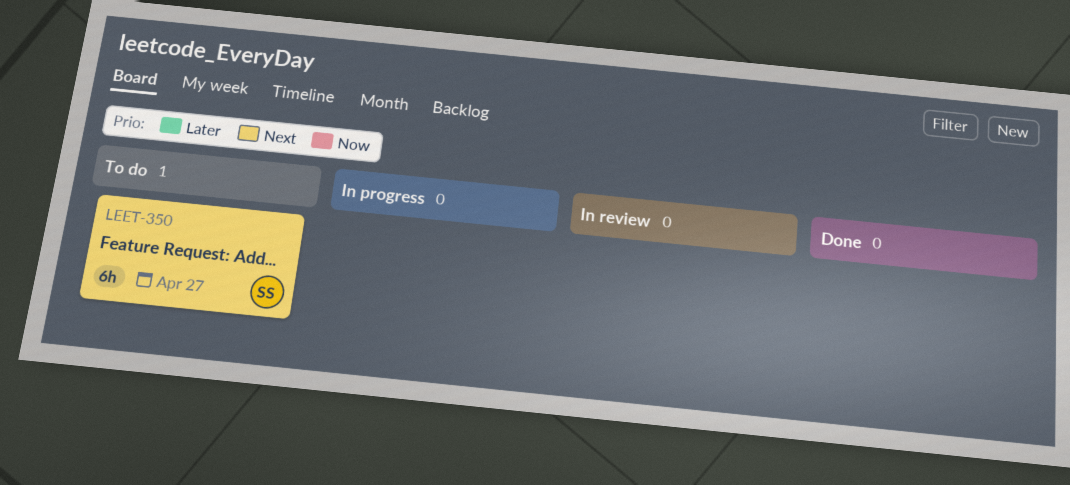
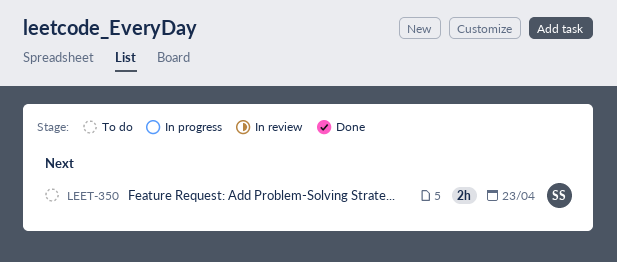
LEET-350, estimate: 6h -> 2h
LEET-350, due: Apr 27 -> Apr 23

